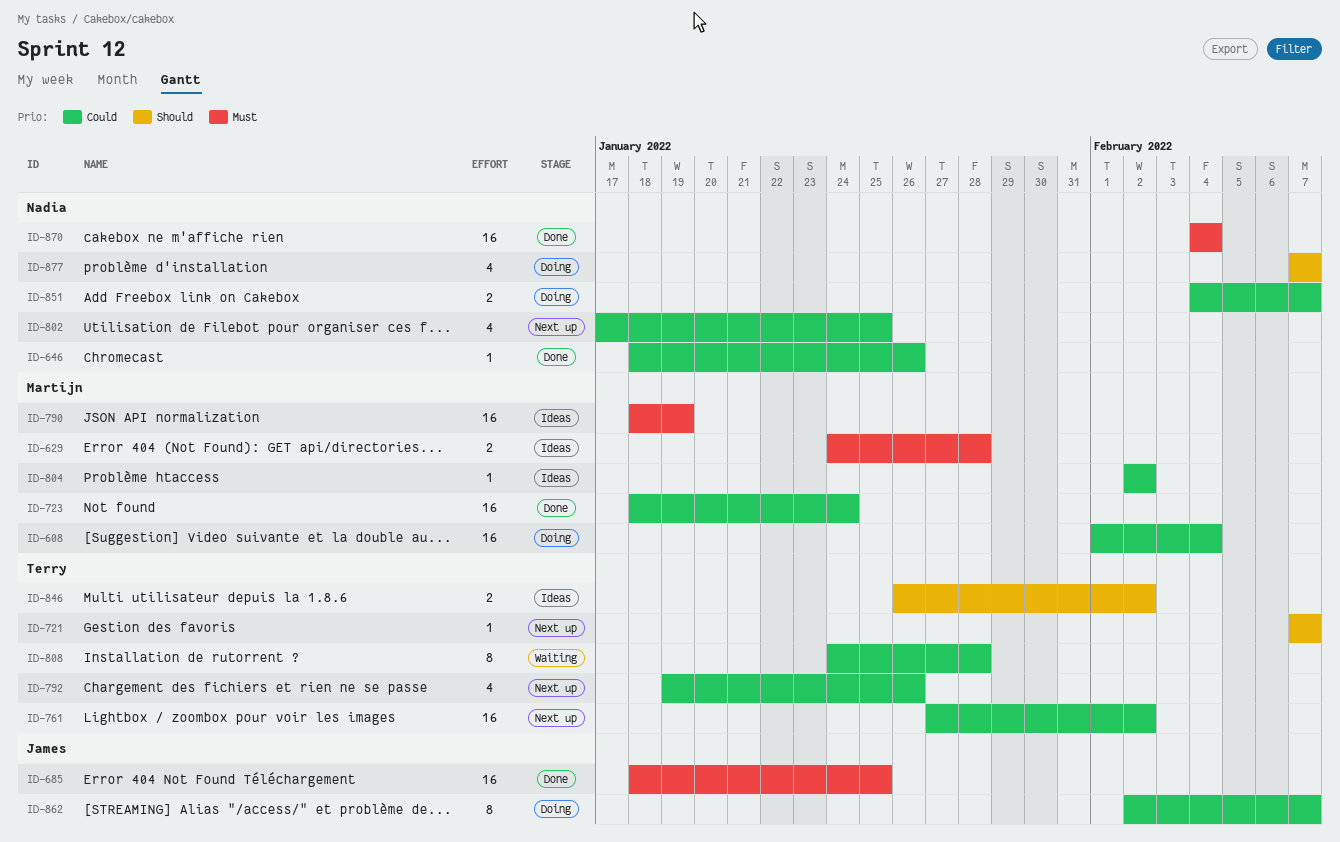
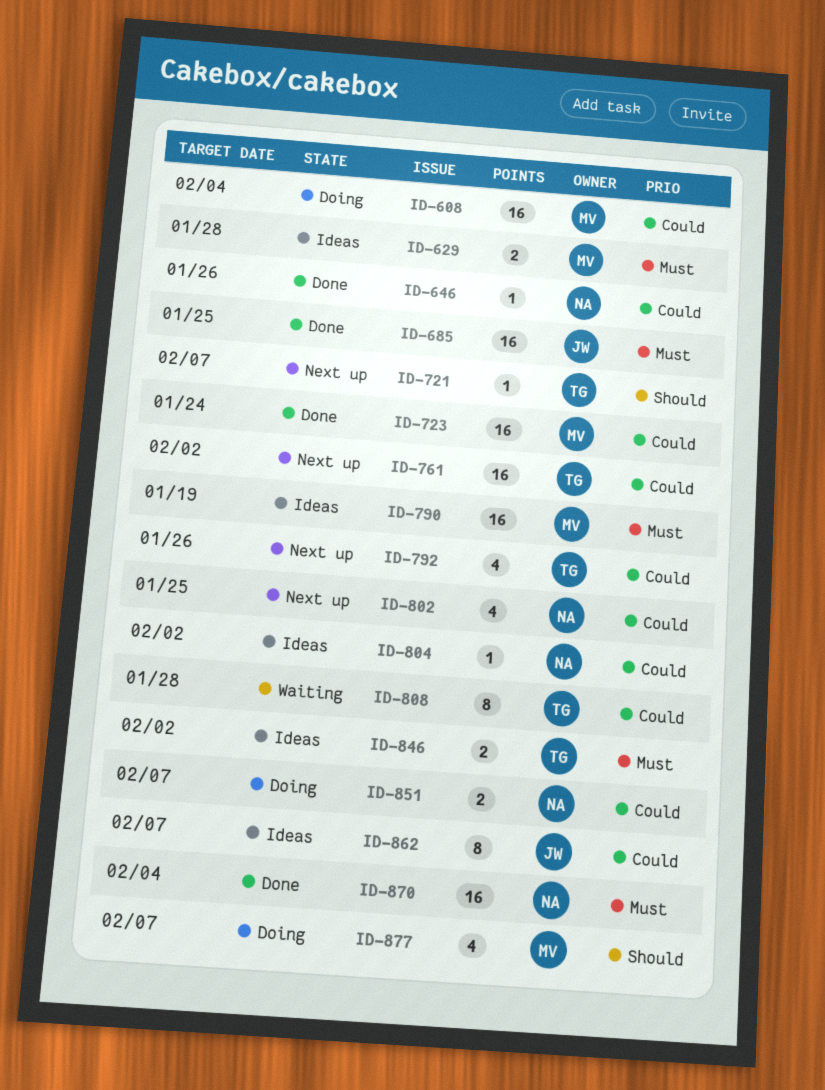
ID-804, owner: Martijn -> Nadia
ID-846, priority: Should -> Must
ID-862, status: Doing -> Ideas
ID-877, owner: Nadia -> Martijn

